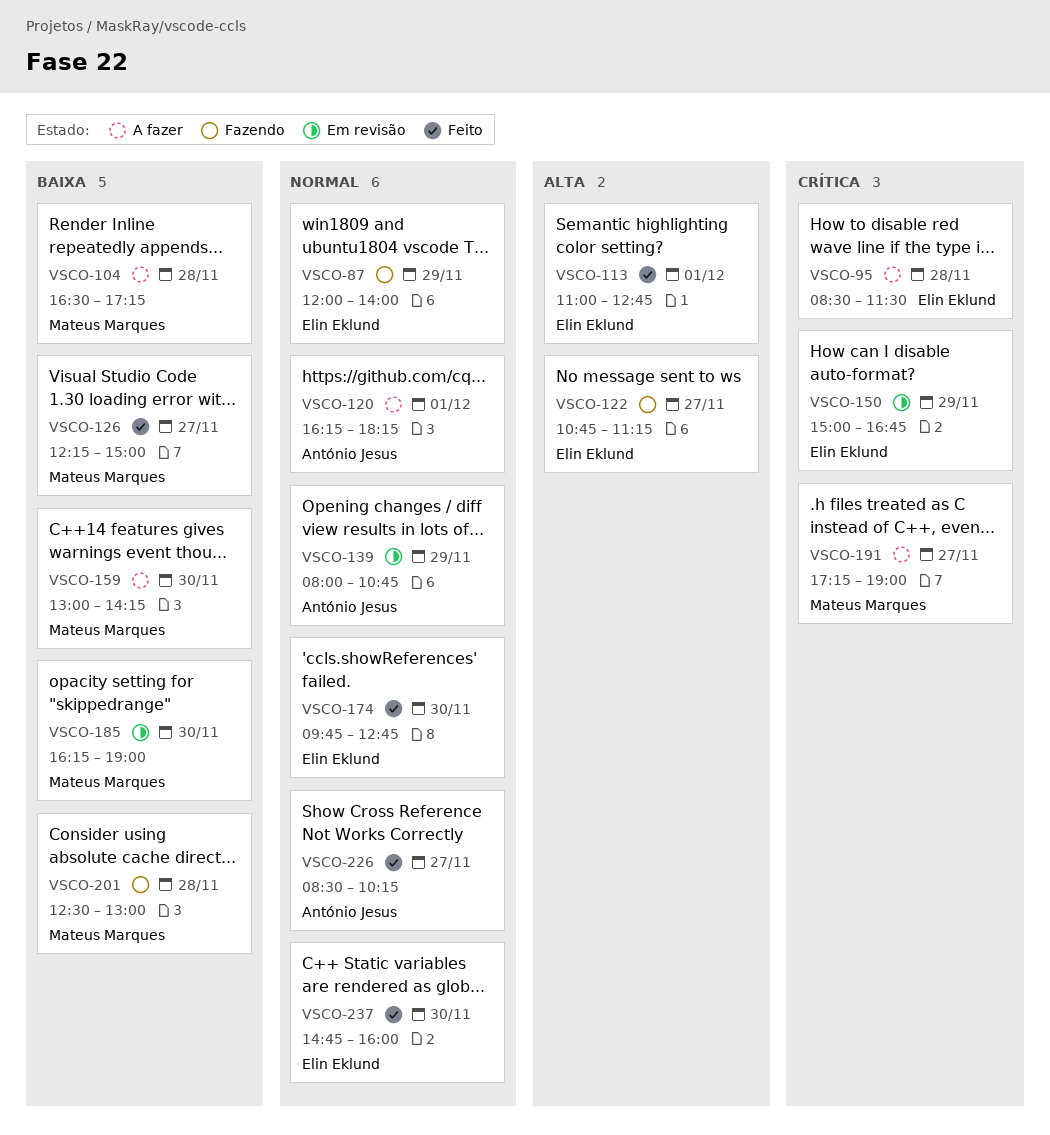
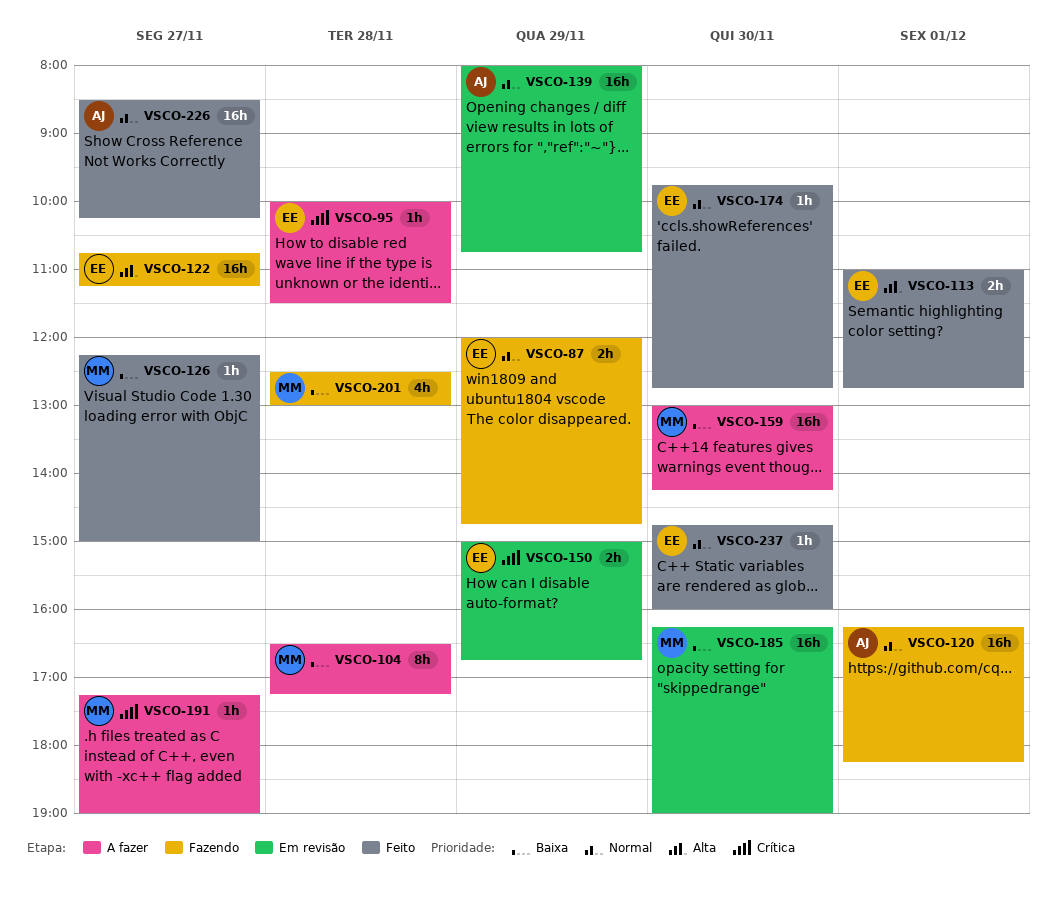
VSCO-87, ends: 14:00 -> 14:45
VSCO-95, begins: 08:30 -> 10:00
VSCO-120, status: A fazer -> Fazendo

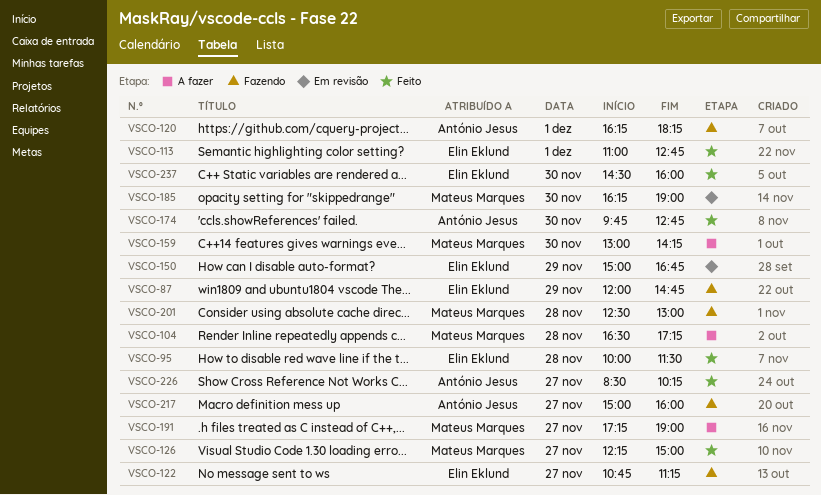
VSCO-95, status: A fazer -> Feito
VSCO-139: present -> none
VSCO-174, owner: Elin Eklund -> António Jesus
VSCO-217: none -> present
VSCO-237, begins: 14:45 -> 14:30

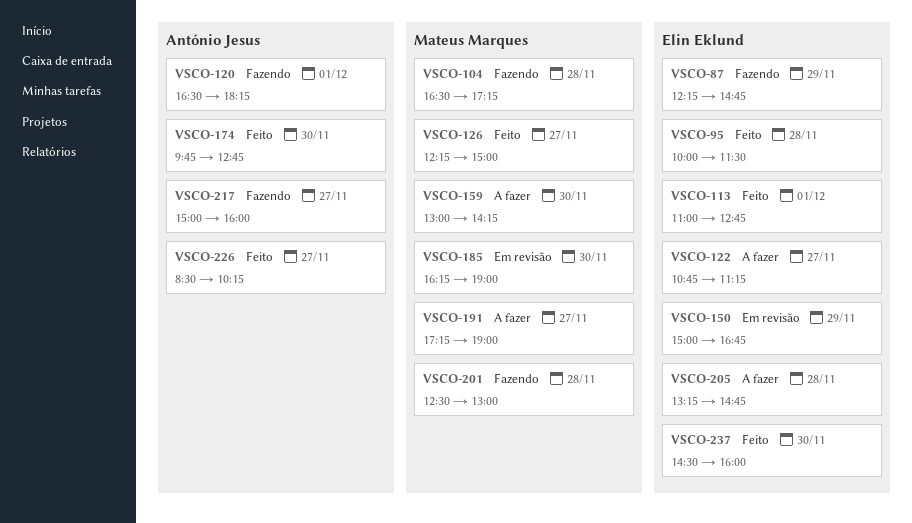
VSCO-87, begins: 12:00 -> 12:15
VSCO-104, status: A fazer -> Fazendo
VSCO-120, begins: 16:15 -> 16:30
VSCO-122, status: Fazendo -> A fazer
VSCO-205: none -> present

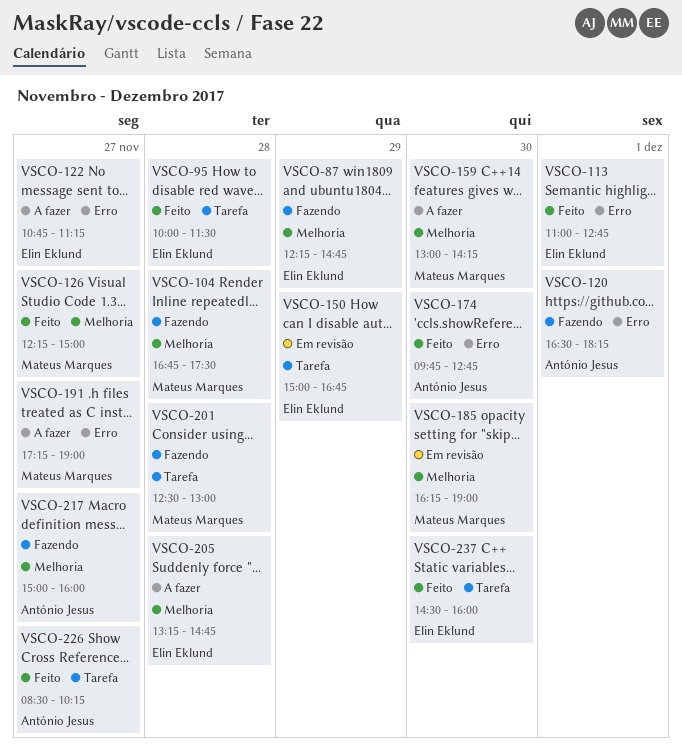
VSCO-104, begins: 16:30 -> 16:45
VSCO-104, ends: 17:15 -> 17:30

